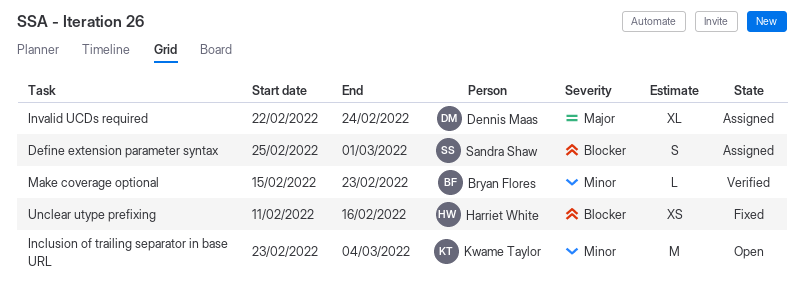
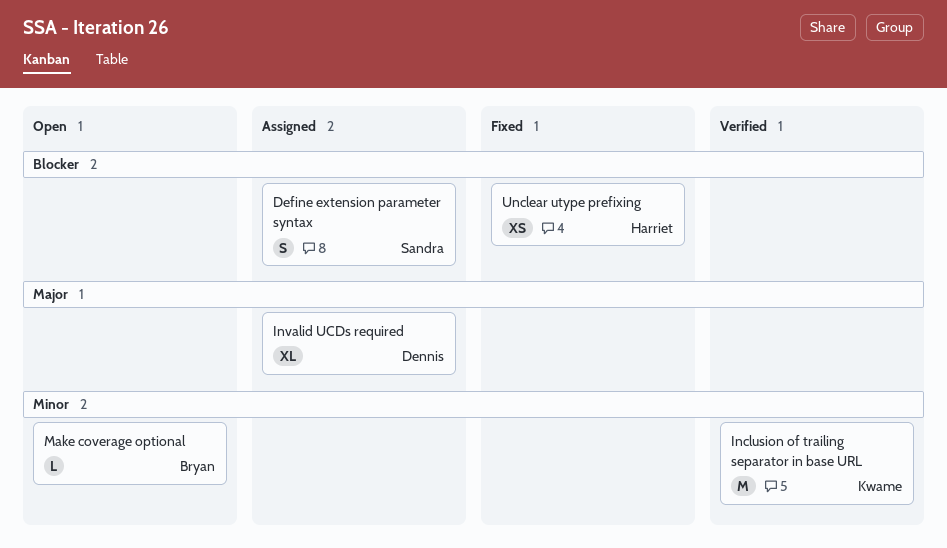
Inclusion of trailing separator in base URL, status: Open -> Verified
Make coverage optional, status: Verified -> Open

